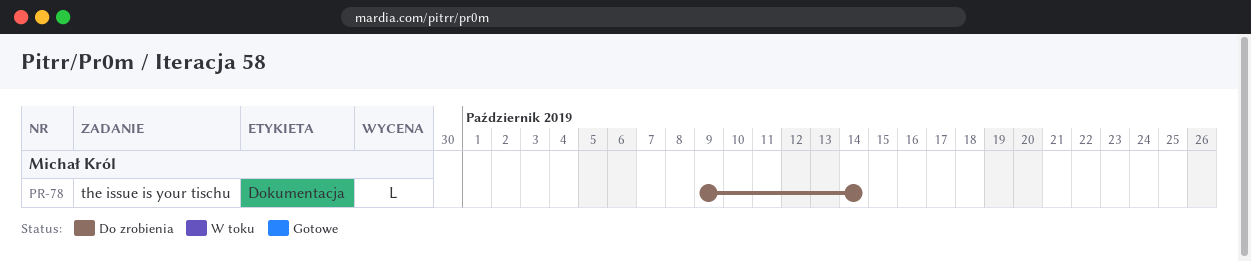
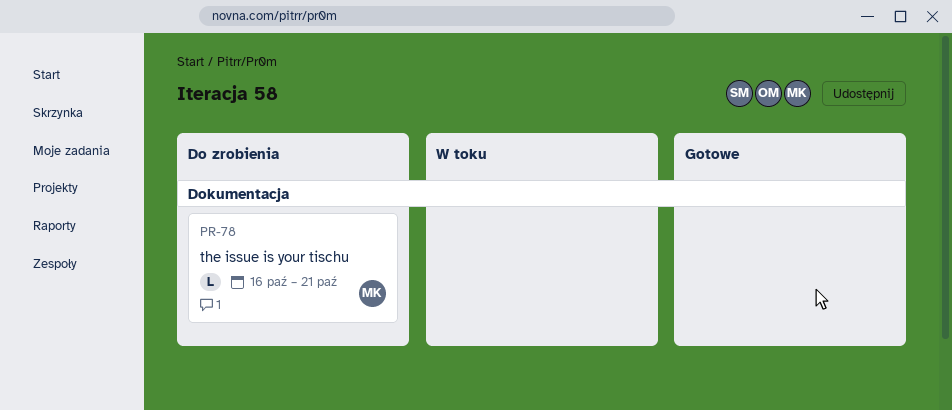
PR-78, start: Oct 9 -> Oct 16
PR-78, due: Oct 14 -> Oct 21

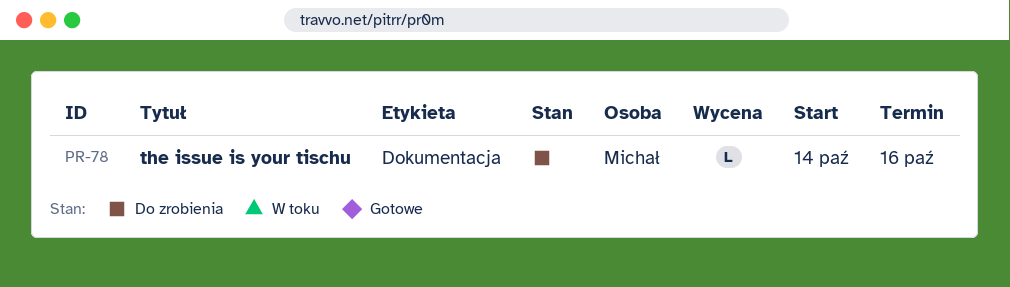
PR-78, start: Oct 16 -> Oct 14
PR-78, due: Oct 21 -> Oct 16

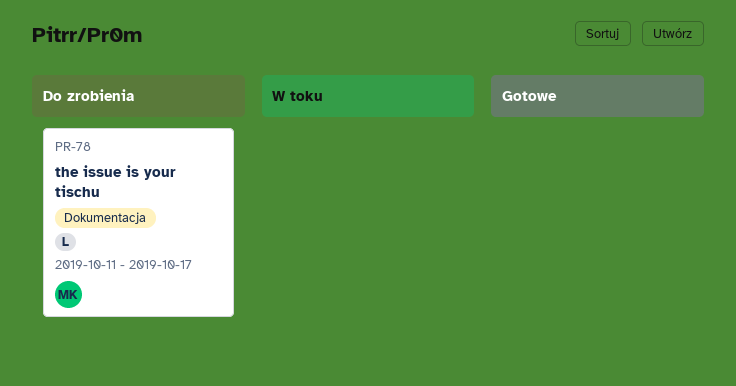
PR-78, start: Oct 14 -> Oct 11
PR-78, due: Oct 16 -> Oct 17

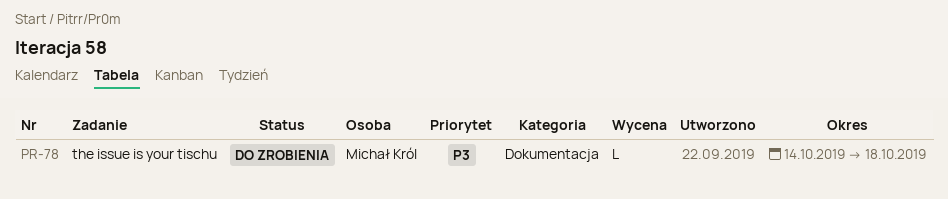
PR-78, start: Oct 11 -> Oct 14
PR-78, due: Oct 17 -> Oct 18

